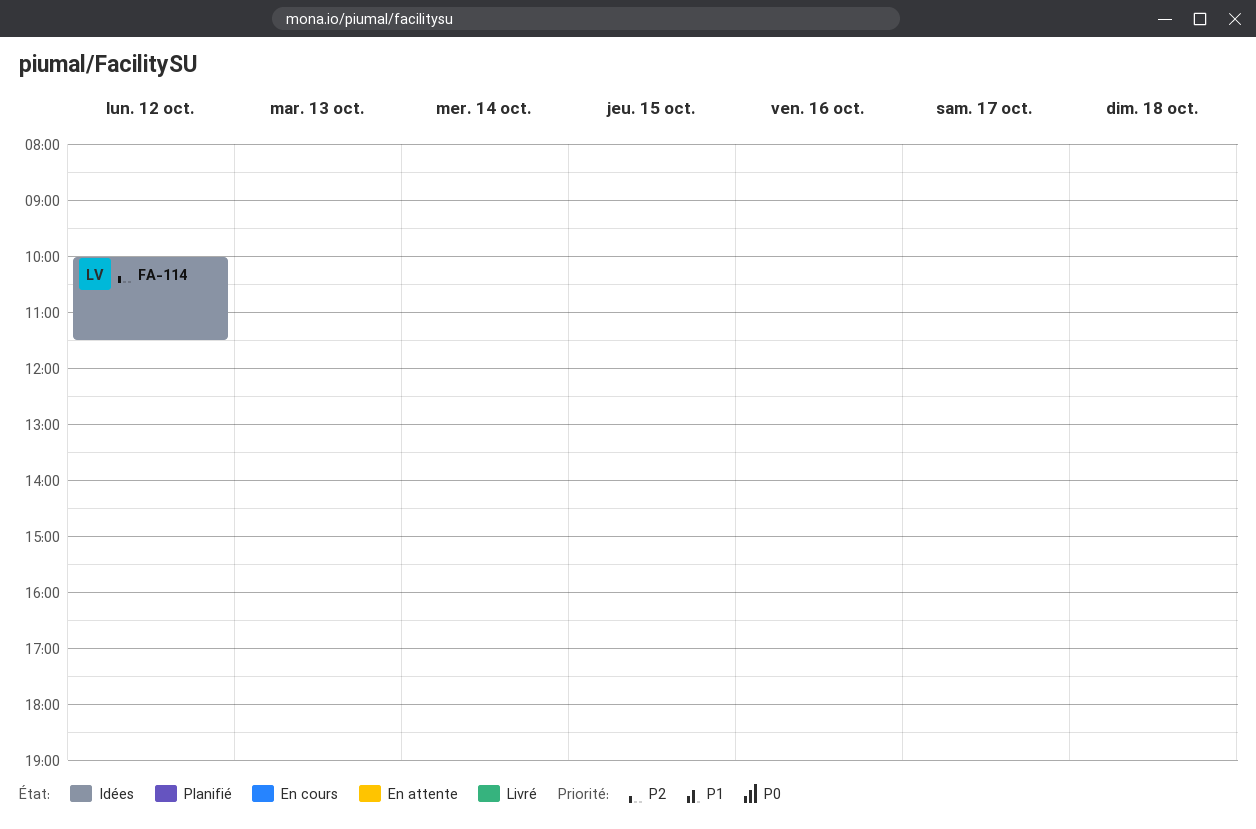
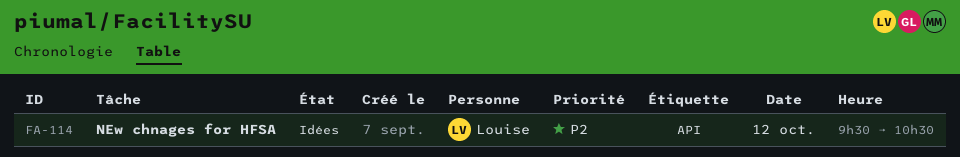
FA-114, begins: 10:00 -> 09:30
FA-114, ends: 11:30 -> 10:30

